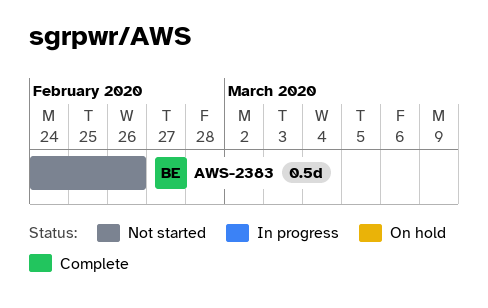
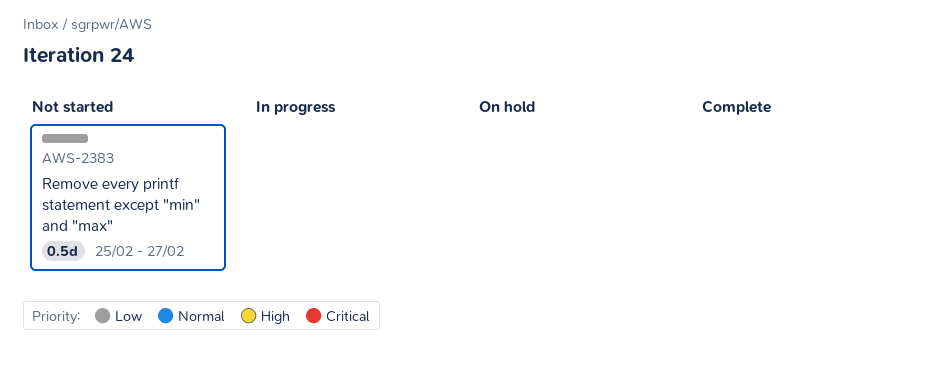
AWS-2383, start: Feb 24 -> Feb 25
AWS-2383, due: Feb 26 -> Feb 27

